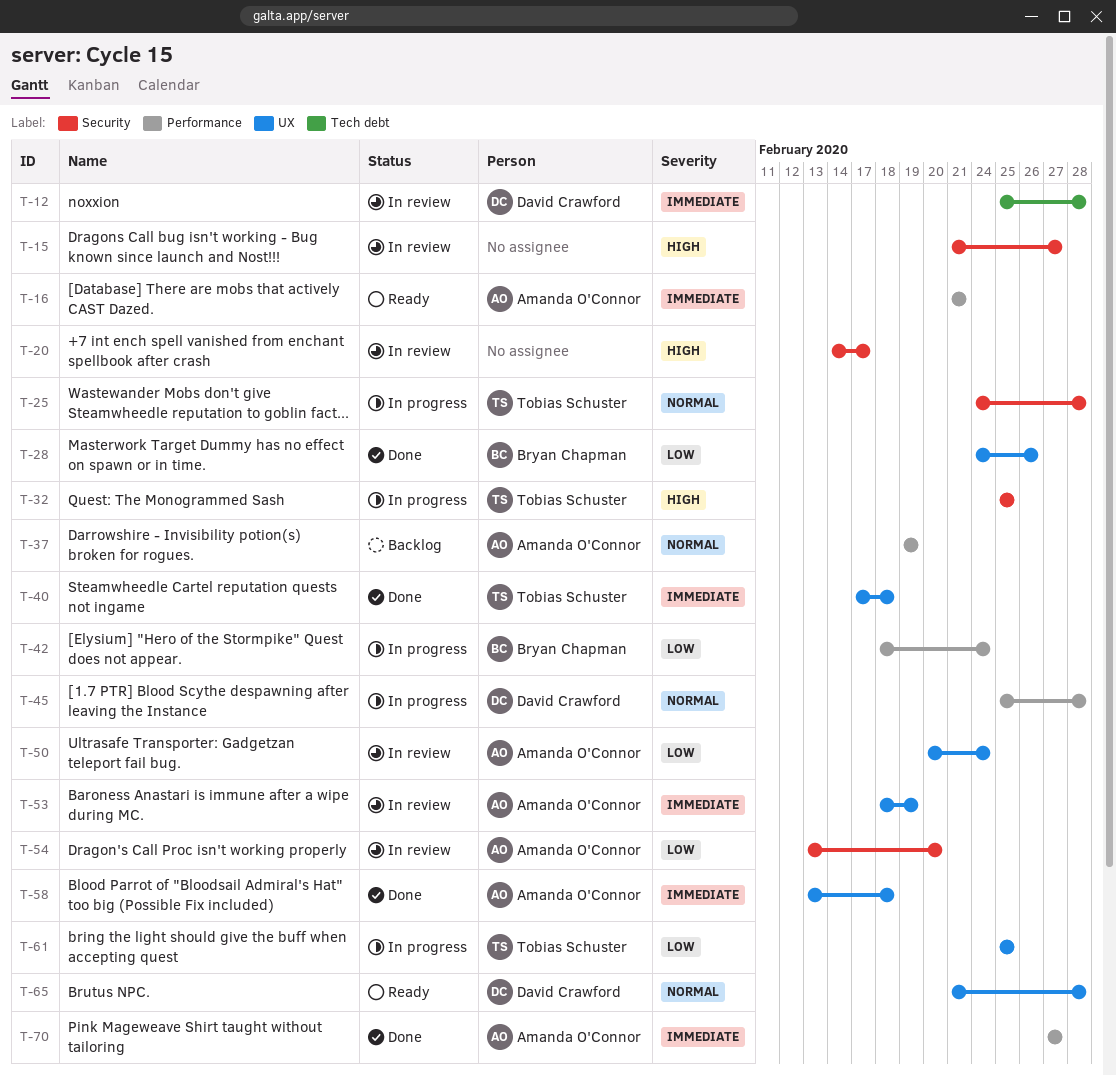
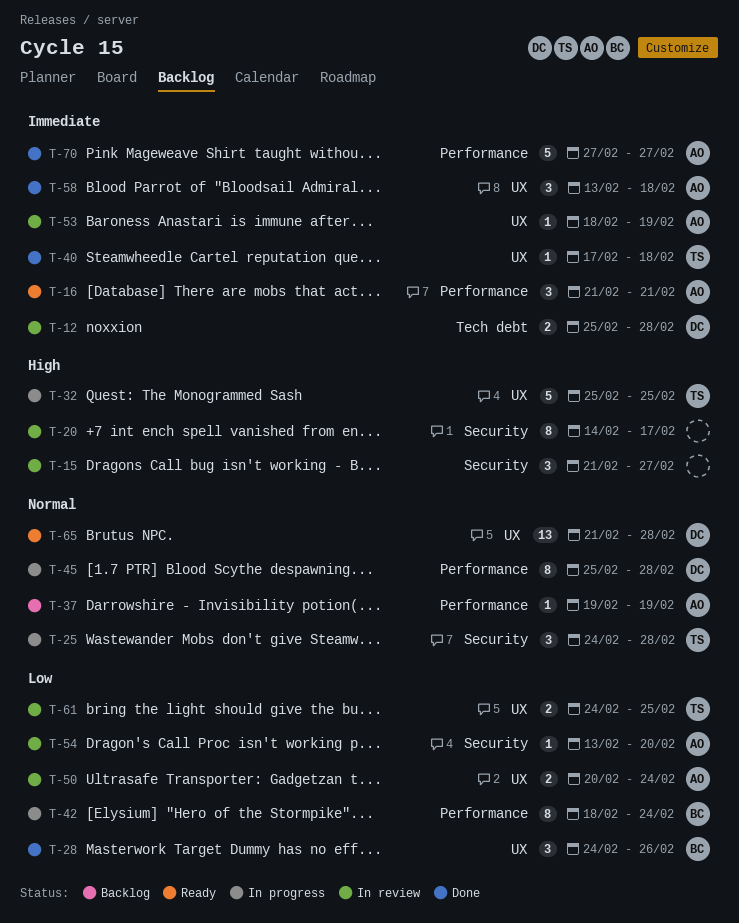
T-32, label: Security -> UX
T-61, status: In progress -> In review
T-61, start: Feb 25 -> Feb 24

